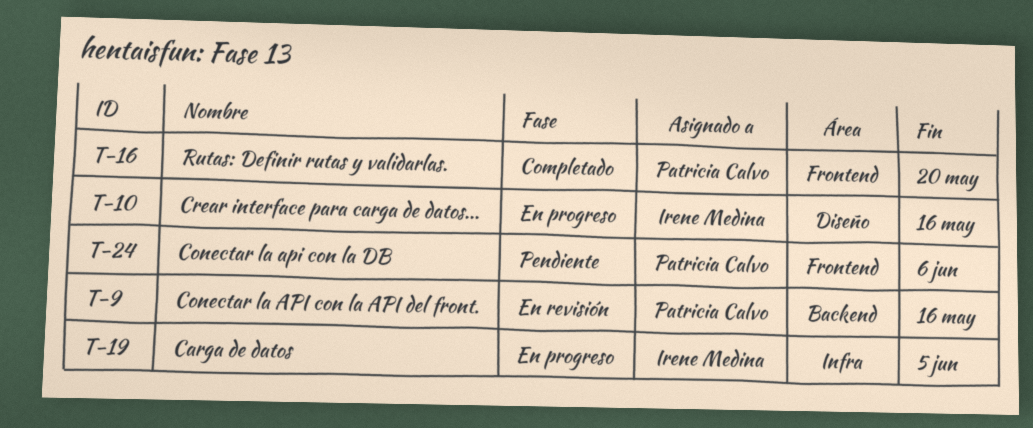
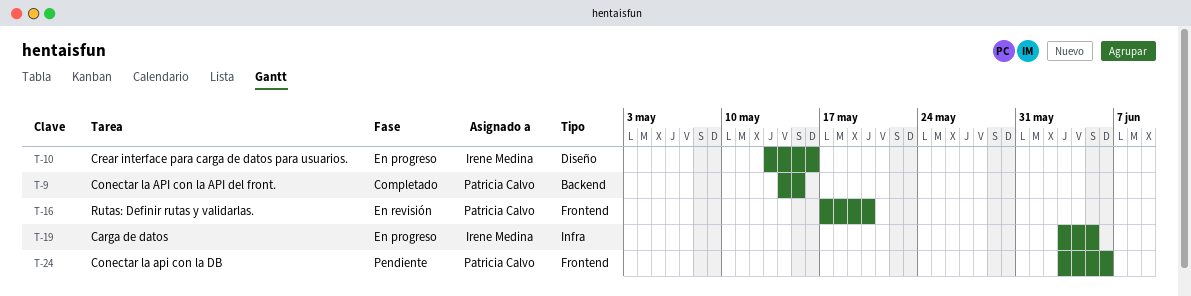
T-9, status: En revisión -> Completado
T-9, due: May 16 -> May 15
T-16, status: Completado -> En revisión

